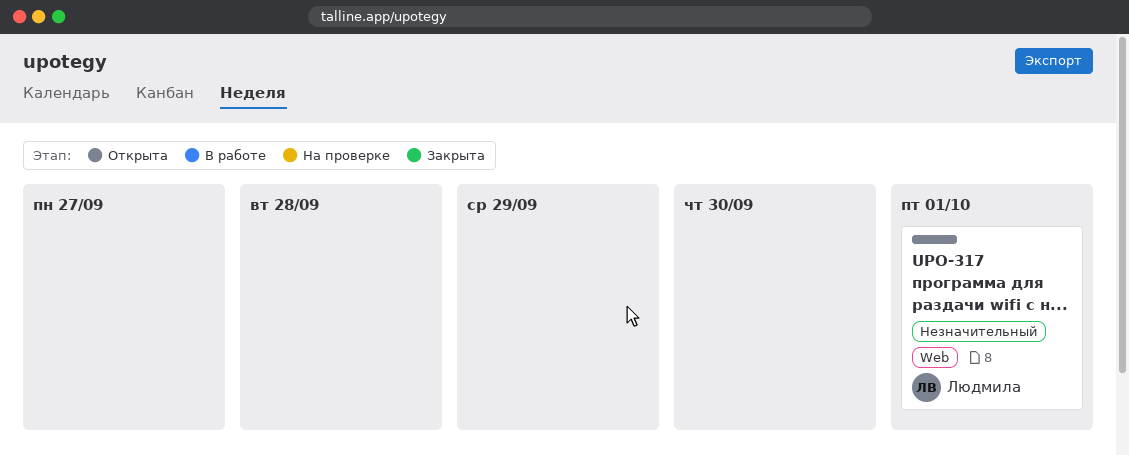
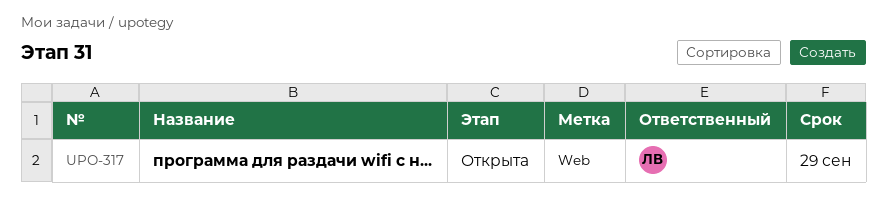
UPO-317, due: Oct 1 -> Sep 29

